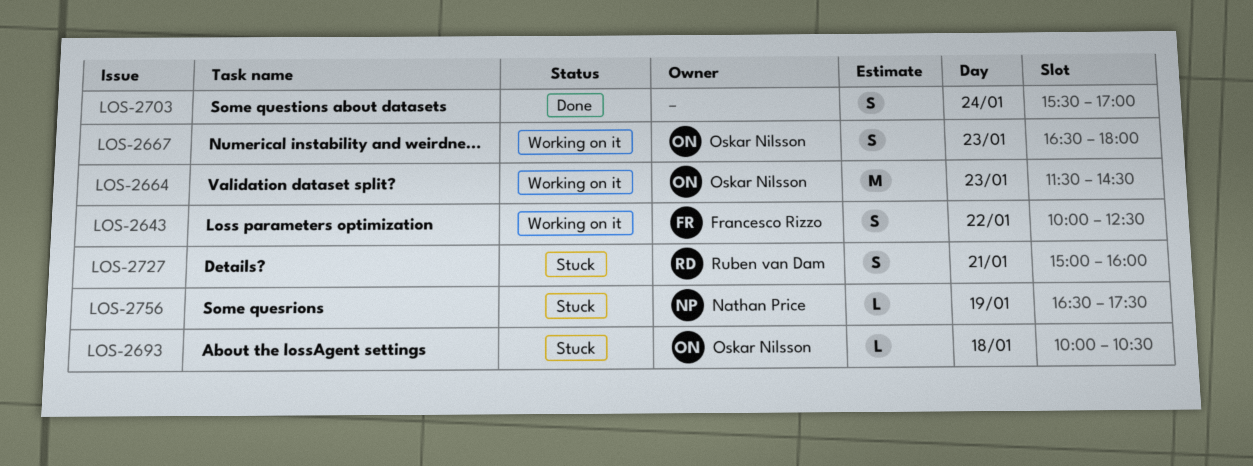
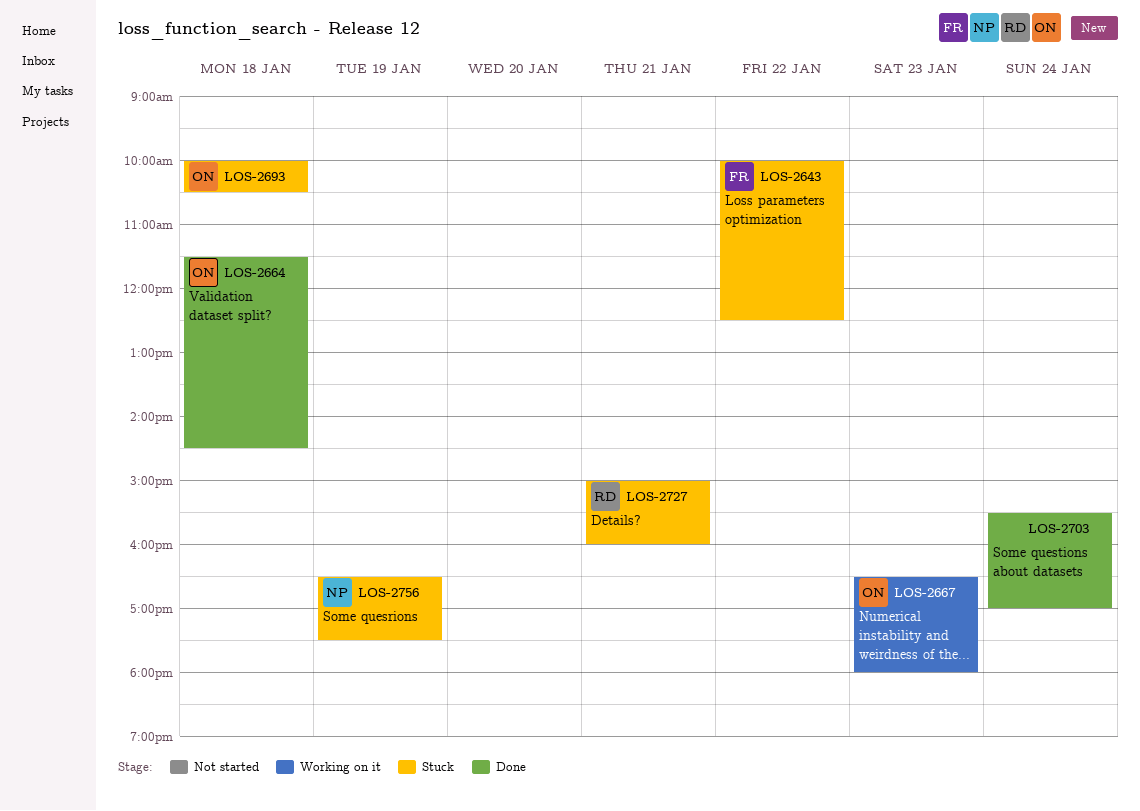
LOS-2643, status: Working on it -> Stuck
LOS-2664, status: Working on it -> Done
LOS-2664, day: Jan 23 -> Jan 18

